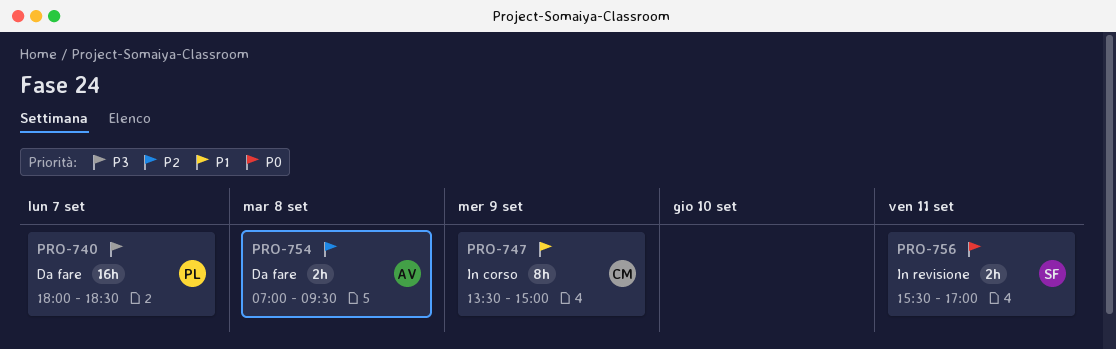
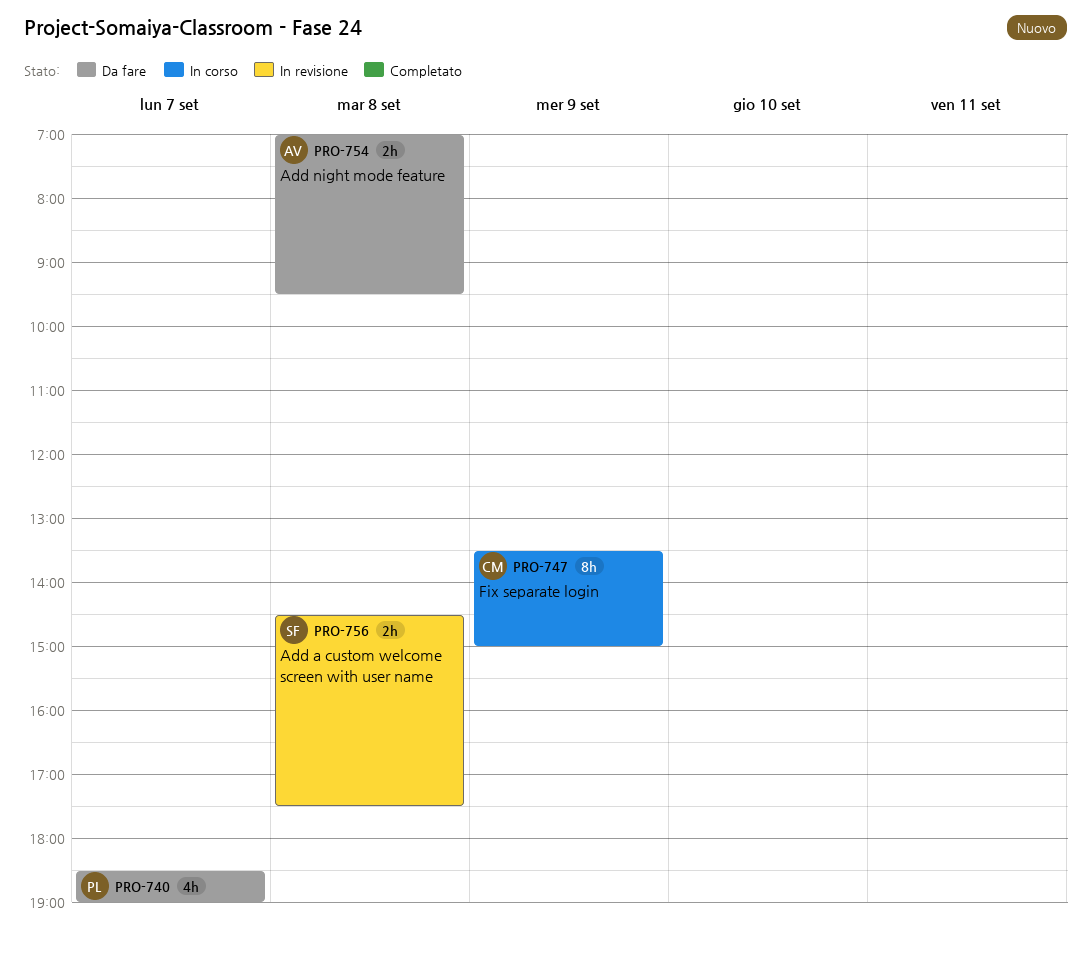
PRO-740, estimate: 16h -> 4h
PRO-740, begins: 18:00 -> 18:30
PRO-740, ends: 18:30 -> 19:00
PRO-756, day: Sep 11 -> Sep 8
PRO-756, begins: 15:30 -> 14:30
PRO-756, ends: 17:00 -> 17:30

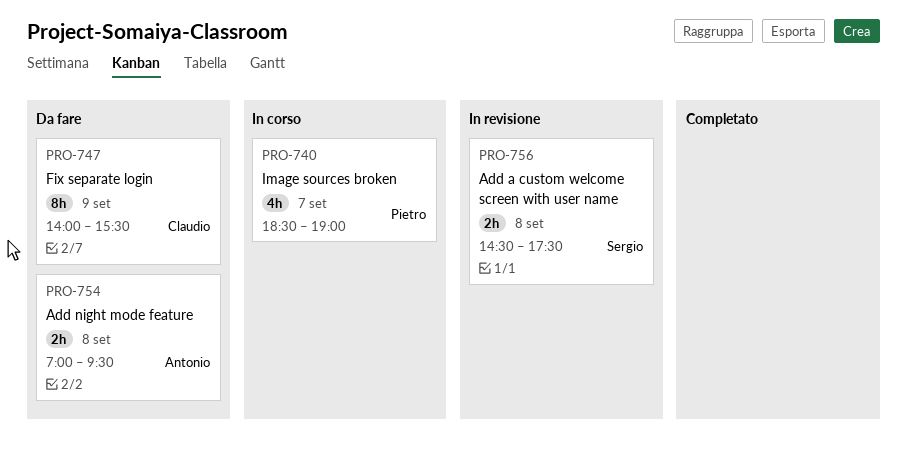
PRO-740, status: Da fare -> In corso
PRO-747, status: In corso -> Da fare
PRO-747, begins: 13:30 -> 14:00
PRO-747, ends: 15:00 -> 15:30

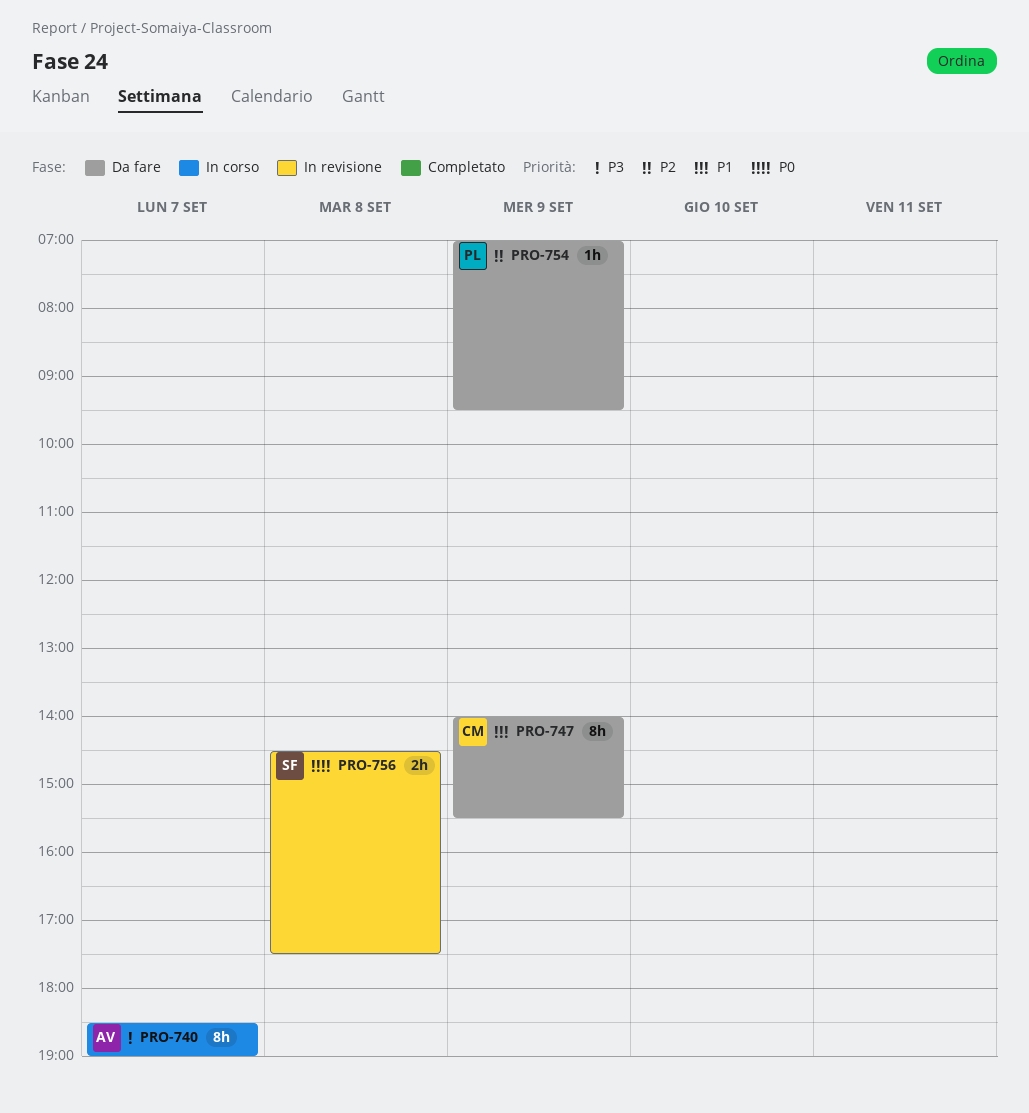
PRO-740, owner: Pietro -> Antonio
PRO-740, estimate: 4h -> 8h
PRO-754, owner: Antonio -> Pietro
PRO-754, estimate: 2h -> 1h
PRO-754, day: Sep 8 -> Sep 9

